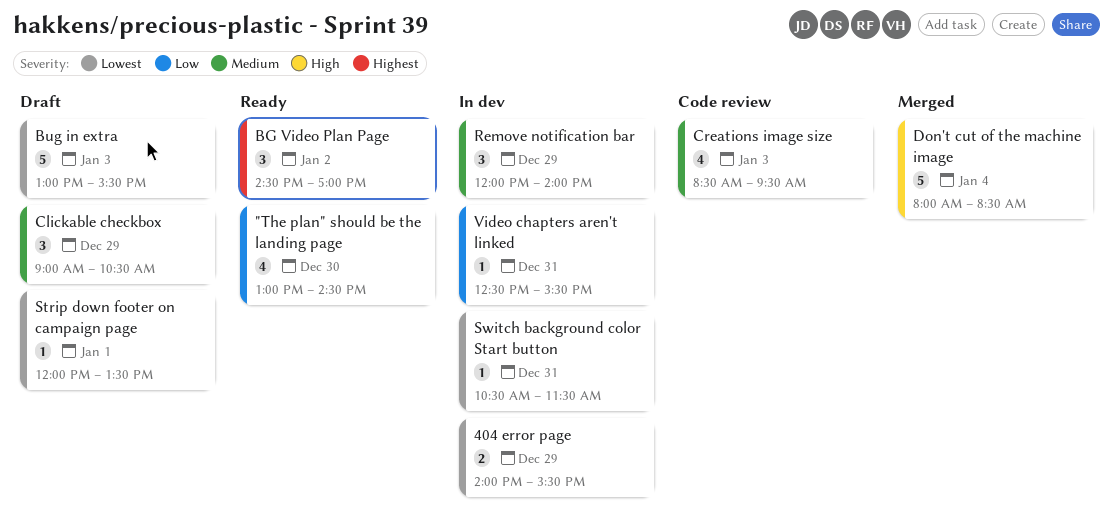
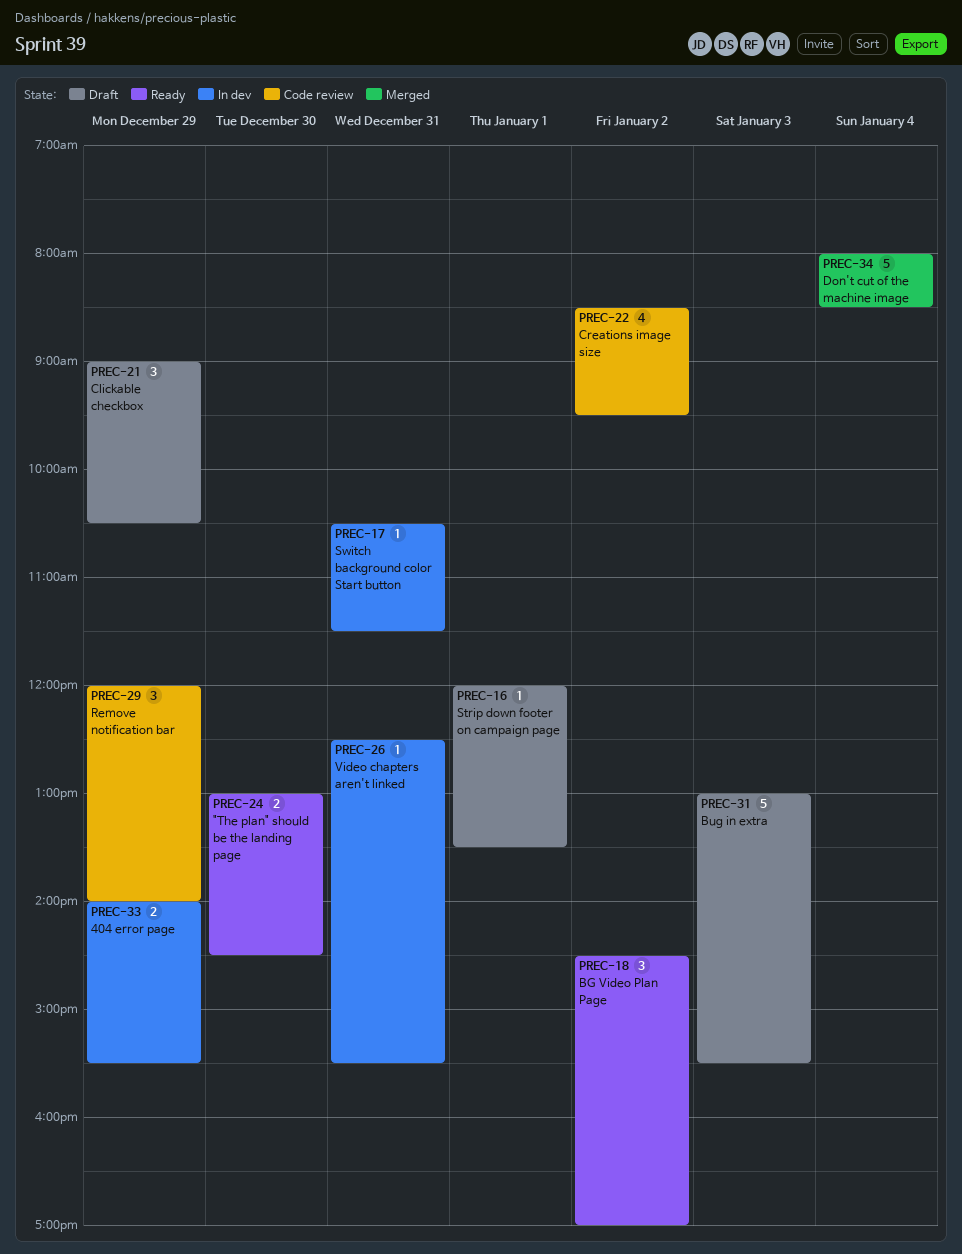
"The plan" should be the landing page, estimate: 4 -> 2
Creations image size, day: Jan 3 -> Jan 2
Remove notification bar, status: In dev -> Code review

